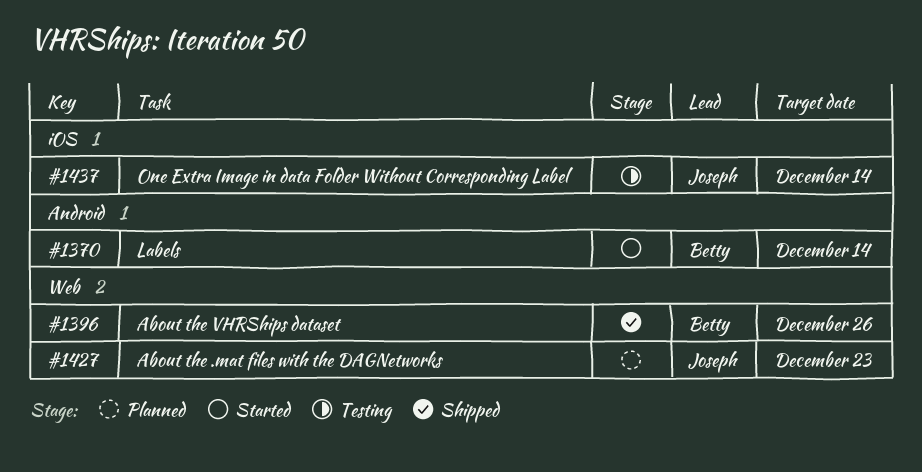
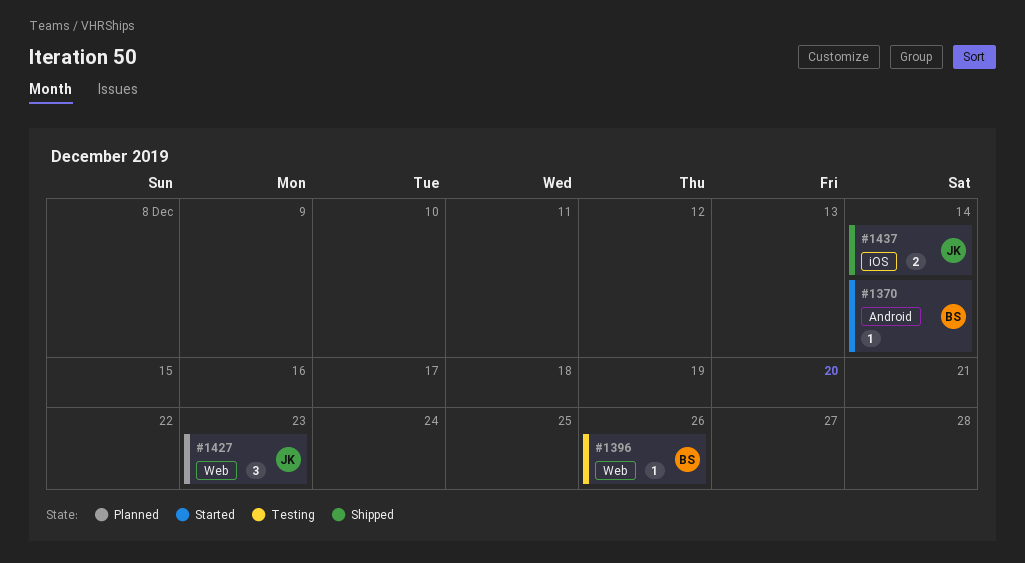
#1396, status: Shipped -> Testing
#1437, status: Testing -> Shipped

